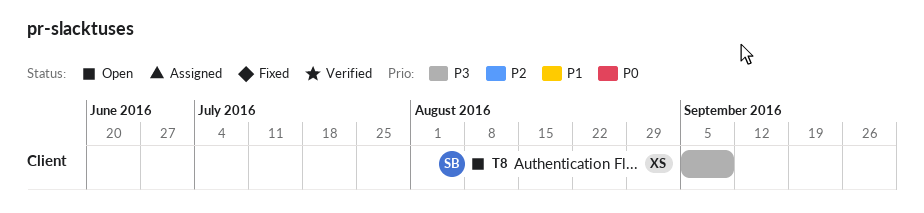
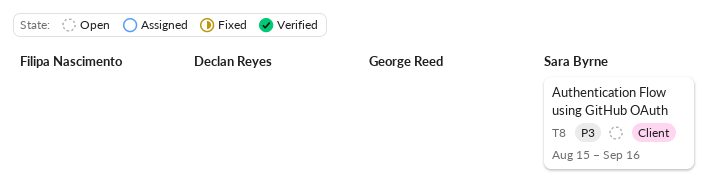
T8, start: Sep 5 -> Aug 15
T8, due: Sep 9 -> Sep 16

